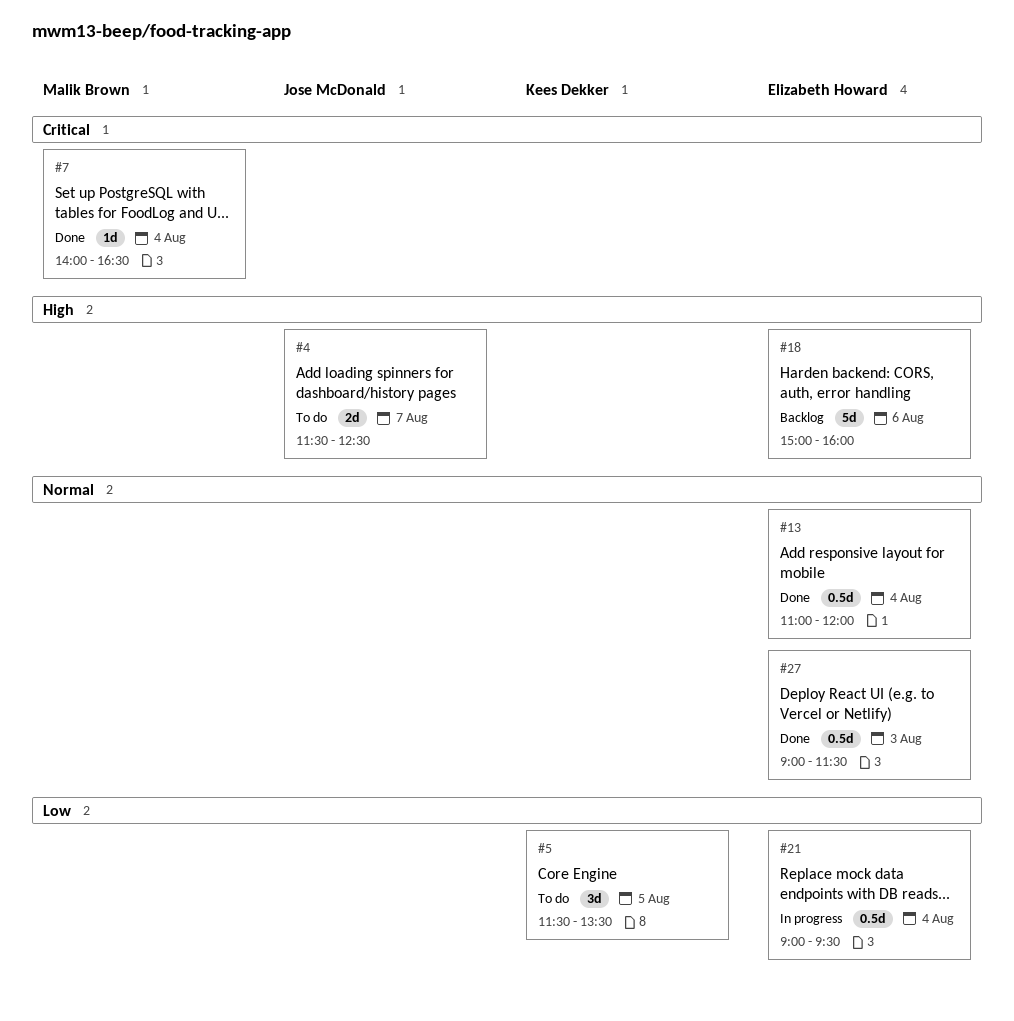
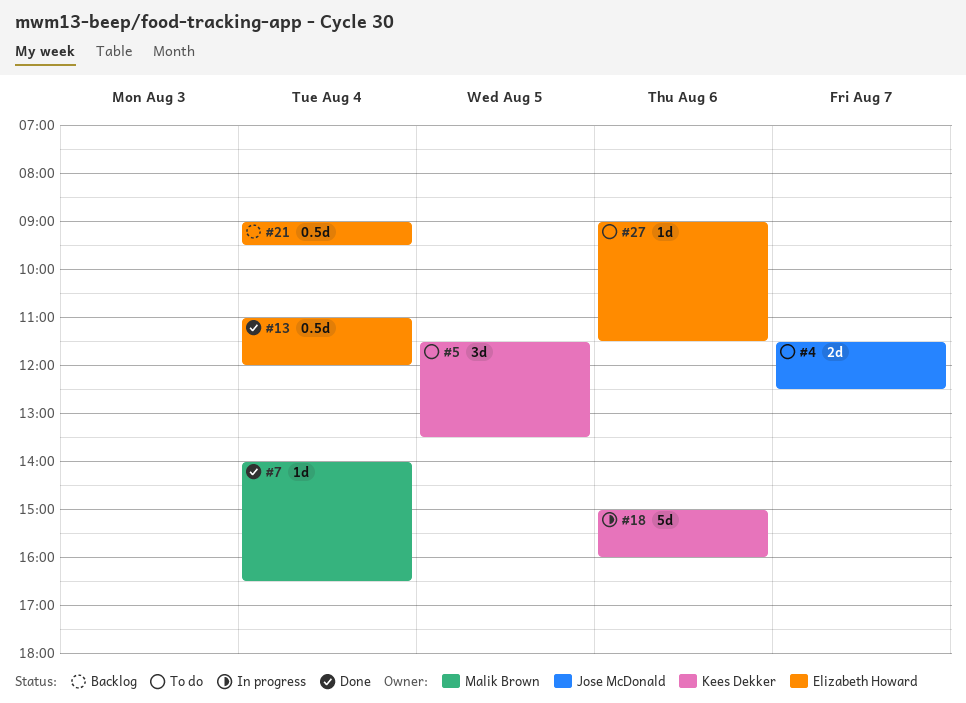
#18, status: Backlog -> In progress
#18, owner: Elizabeth Howard -> Kees Dekker
#21, status: In progress -> Backlog
#27, status: Done -> To do
#27, estimate: 0.5d -> 1d
#27, day: Aug 3 -> Aug 6

